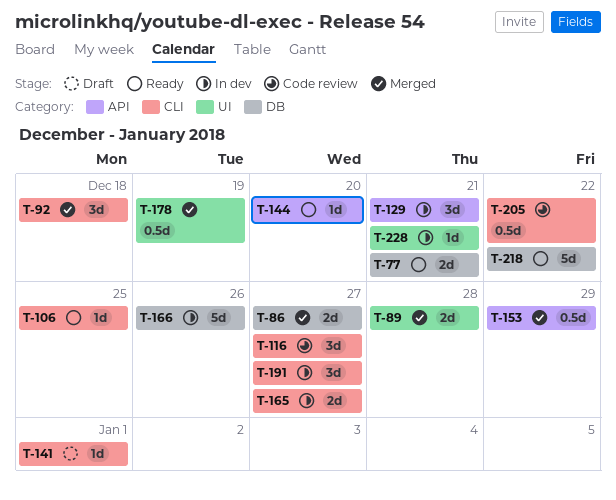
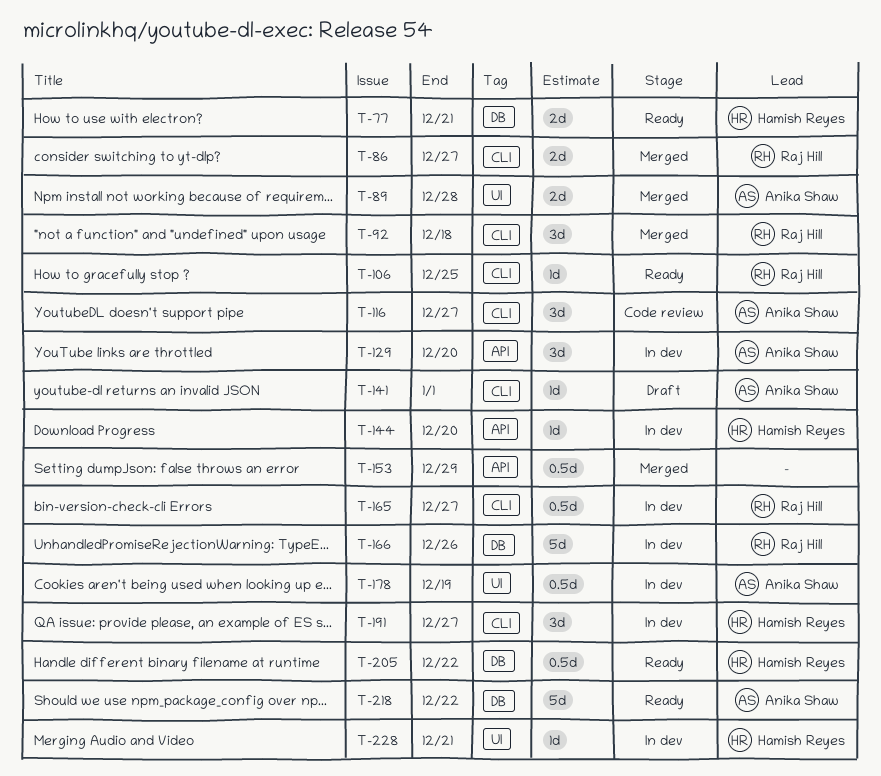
T-86, label: DB -> CLI
T-129, due: Dec 21 -> Dec 20
T-144, status: Ready -> In dev
T-165, estimate: 2d -> 0.5d
T-178, status: Merged -> In dev
T-205, status: Code review -> Ready
T-205, label: CLI -> DB

